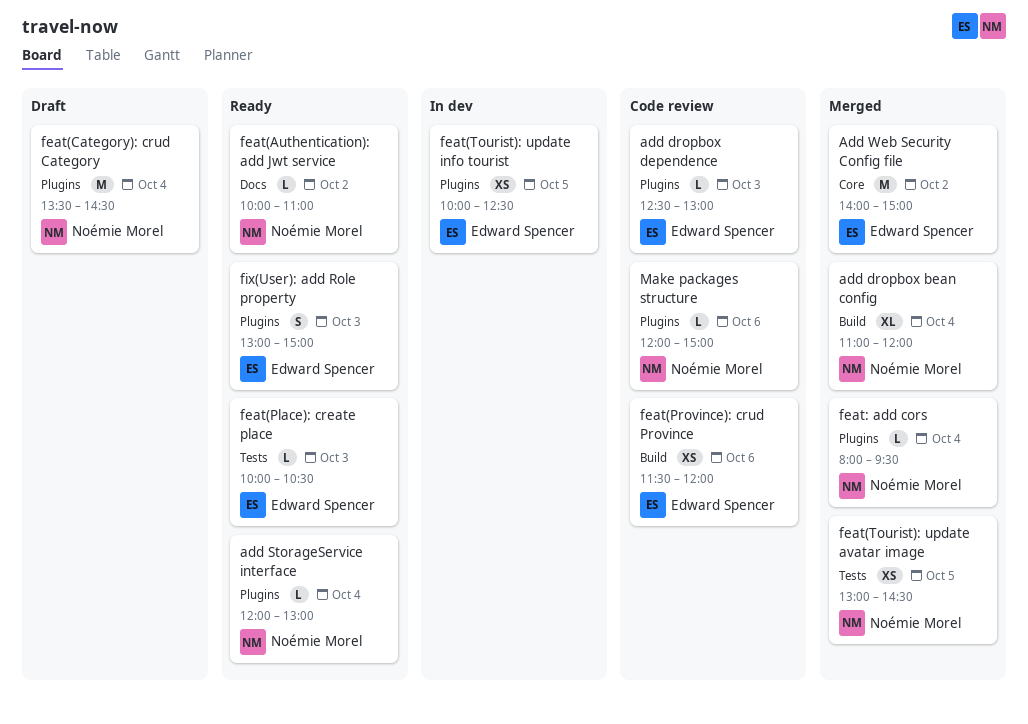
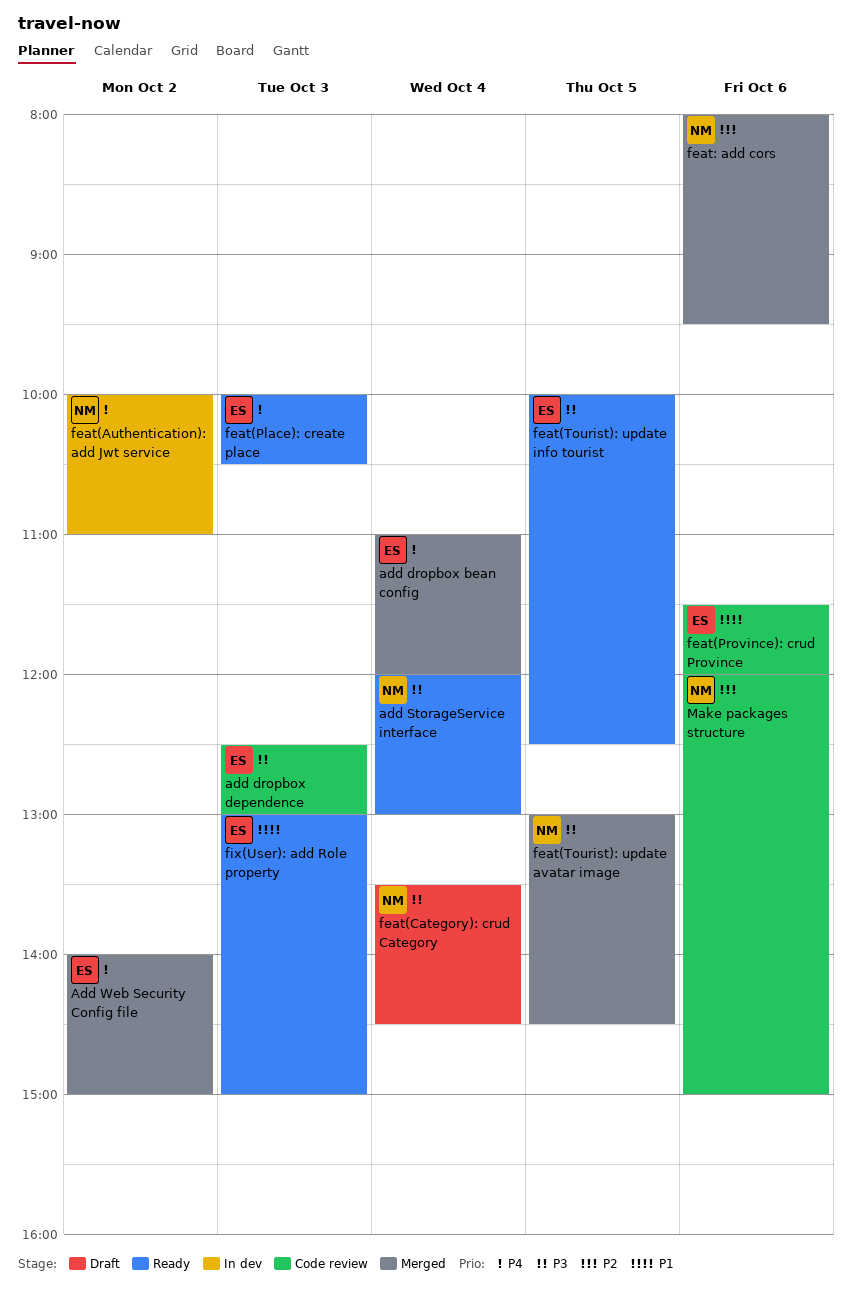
add dropbox bean config, owner: Noémie Morel -> Edward Spencer
feat(Authentication): add Jwt service, status: Ready -> In dev
feat(Tourist): update info tourist, status: In dev -> Ready
feat: add cors, day: Oct 4 -> Oct 6

